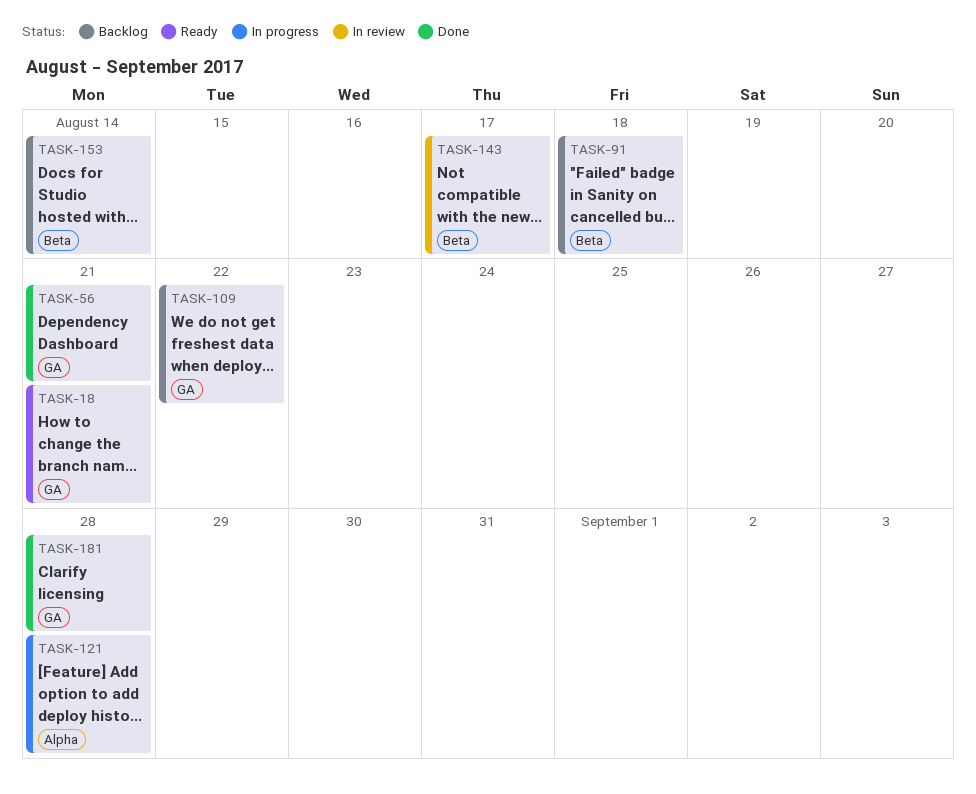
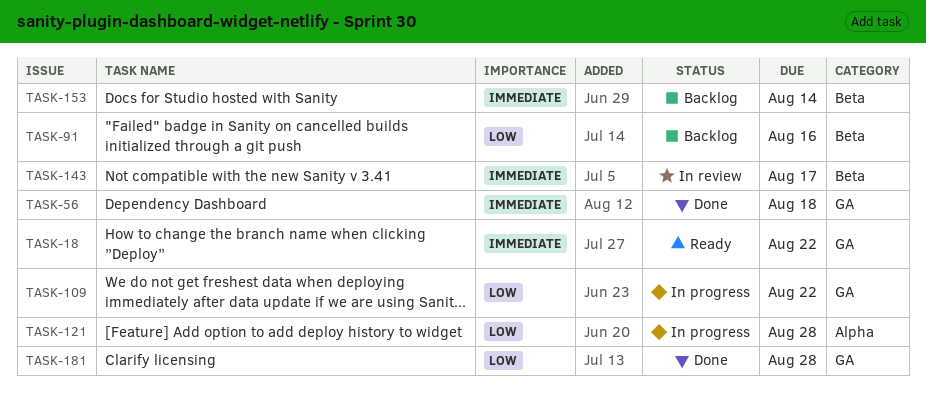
TASK-18, due: Aug 21 -> Aug 22
TASK-56, due: Aug 21 -> Aug 18
TASK-91, due: Aug 18 -> Aug 16
TASK-109, status: Backlog -> In progress

